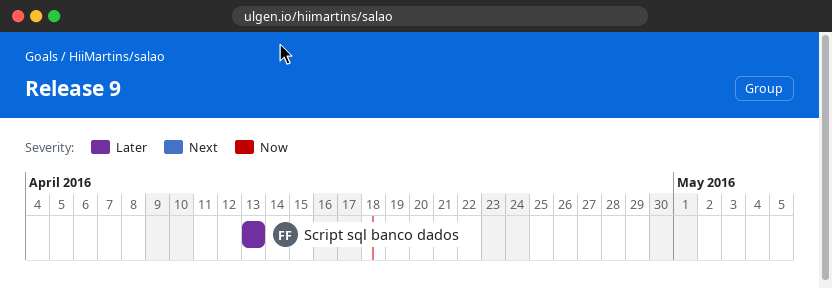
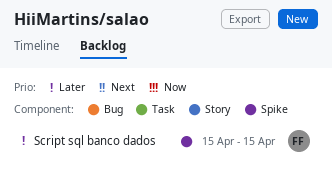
Script sql banco dados, start: Apr 13 -> Apr 15
Script sql banco dados, due: Apr 13 -> Apr 15

